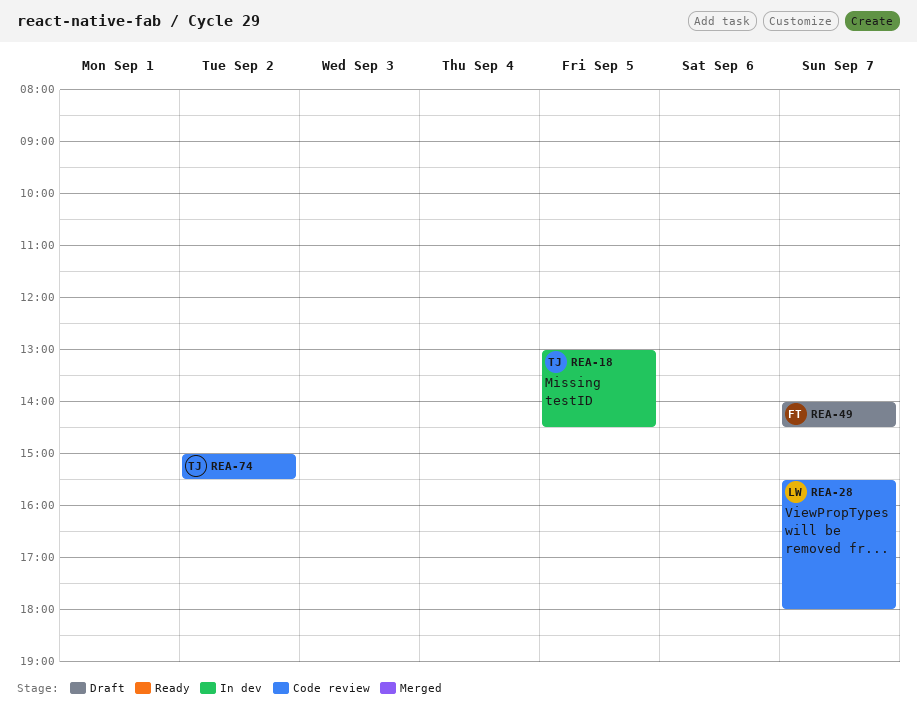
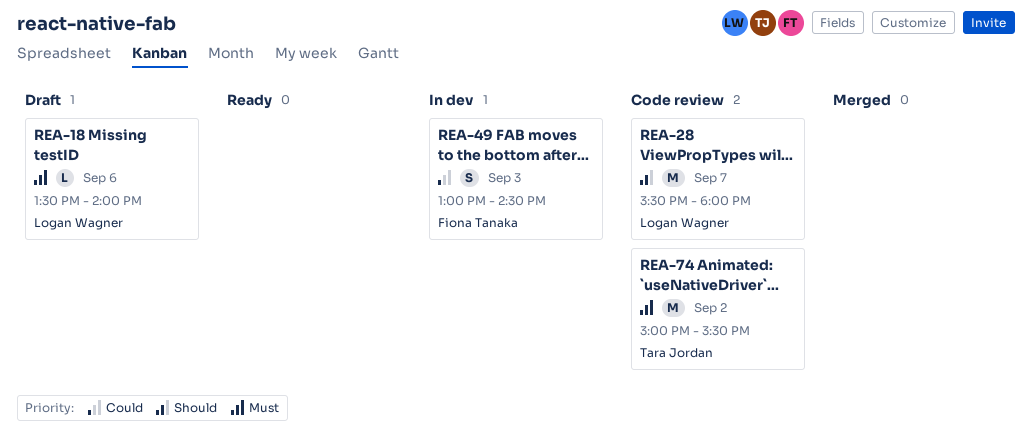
REA-18, status: In dev -> Draft
REA-18, owner: Tara Jordan -> Logan Wagner
REA-18, day: Sep 5 -> Sep 6
REA-18, begins: 13:00 -> 13:30
REA-18, ends: 14:30 -> 14:00
REA-49, status: Draft -> In dev
REA-49, day: Sep 7 -> Sep 3
REA-49, begins: 14:00 -> 13:00

